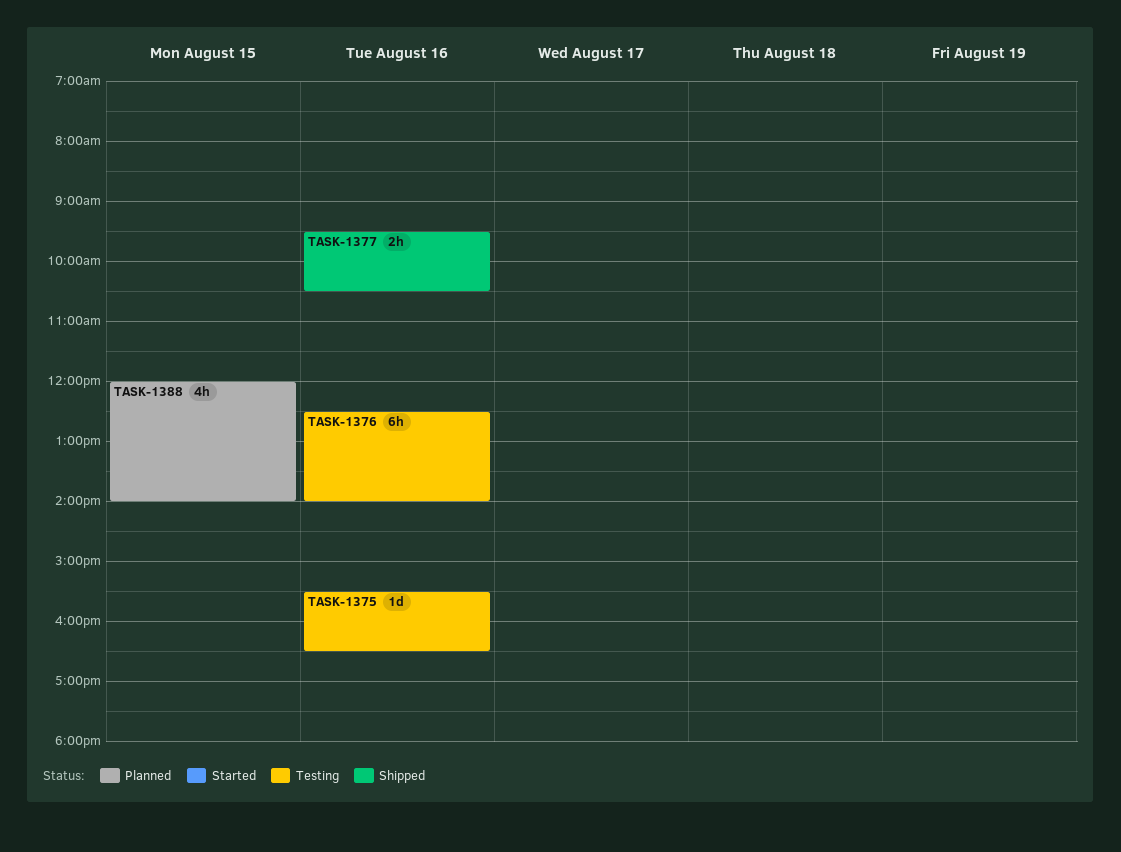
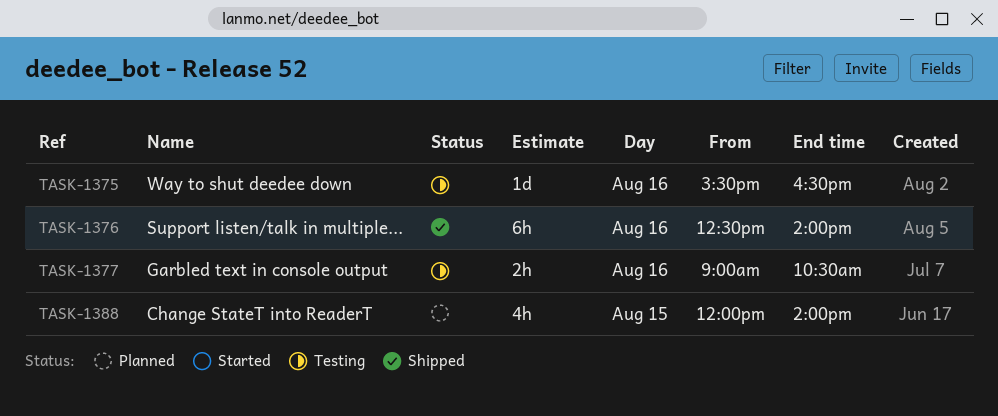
TASK-1376, status: Testing -> Shipped
TASK-1377, status: Shipped -> Testing
TASK-1377, begins: 09:30 -> 09:00

